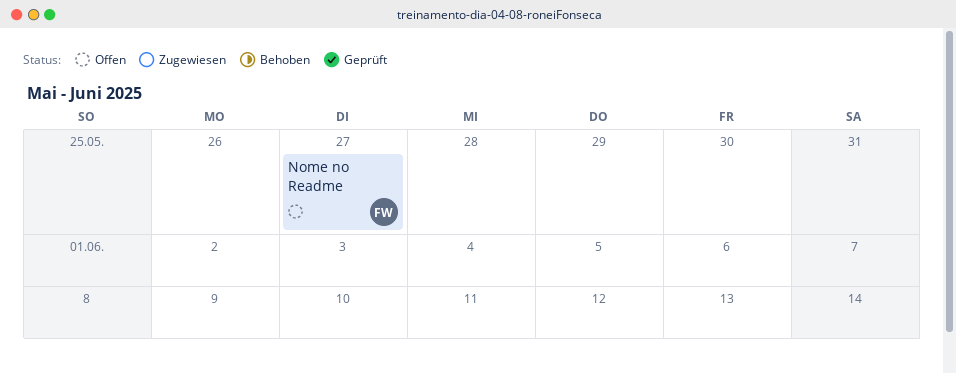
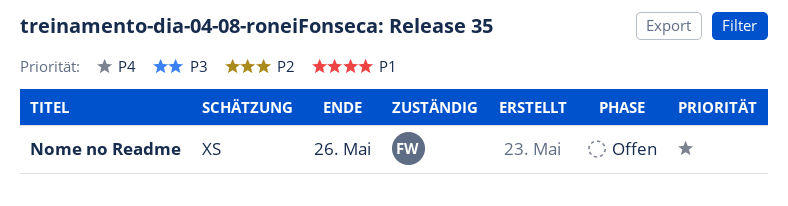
Nome no Readme, due: May 27 -> May 26

